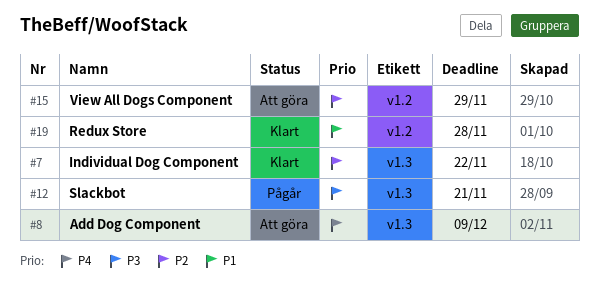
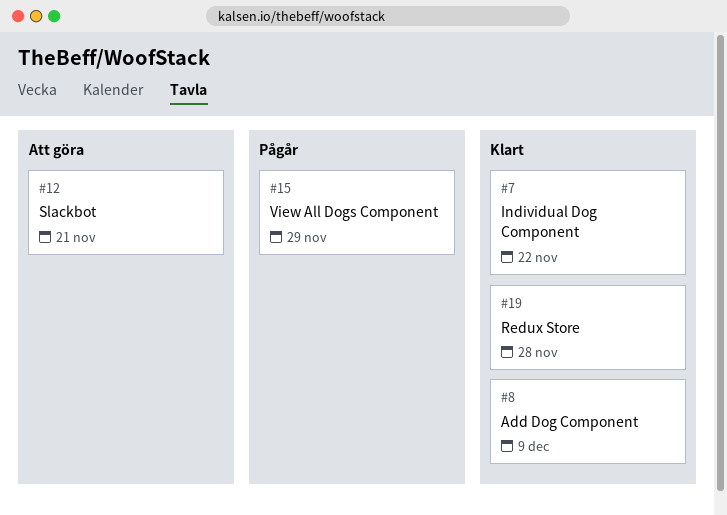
#8, status: Att göra -> Klart
#12, status: Pågår -> Att göra
#15, status: Att göra -> Pågår

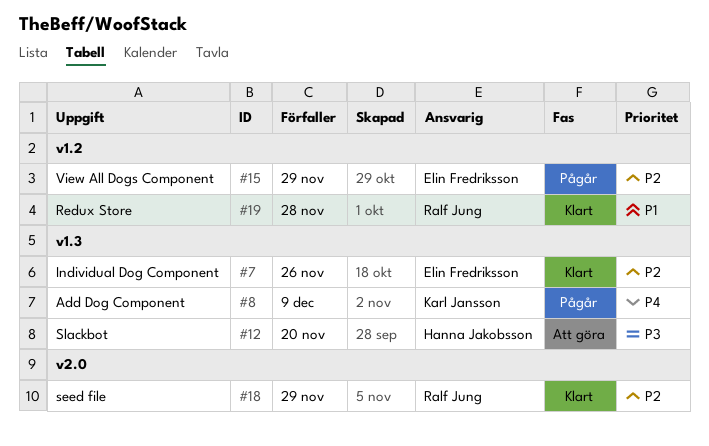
#7, due: Nov 22 -> Nov 26
#8, status: Klart -> Pågår
#12, due: Nov 21 -> Nov 20
#18: none -> present

